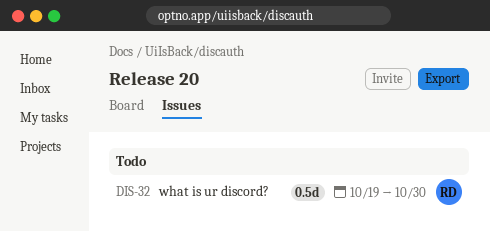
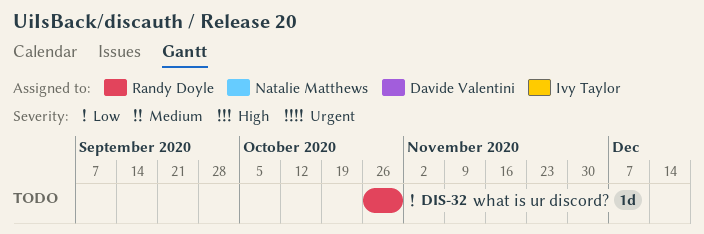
DIS-32, estimate: 0.5d -> 1d
DIS-32, start: Oct 19 -> Oct 26

